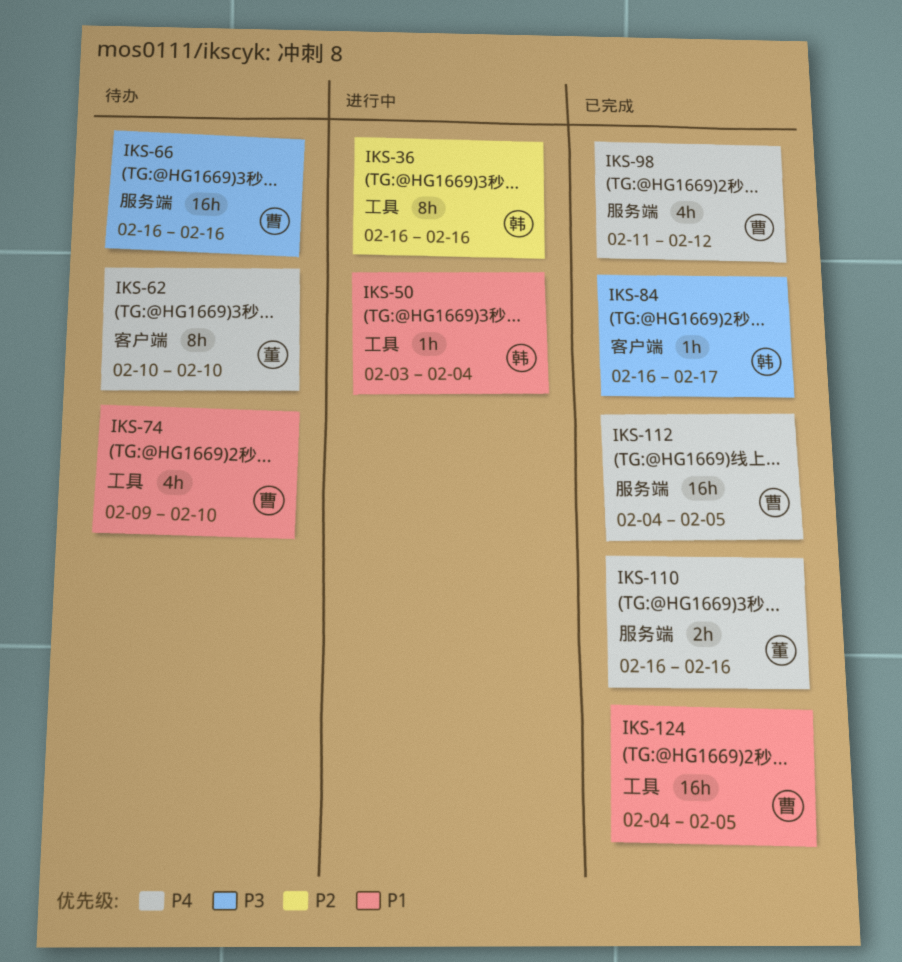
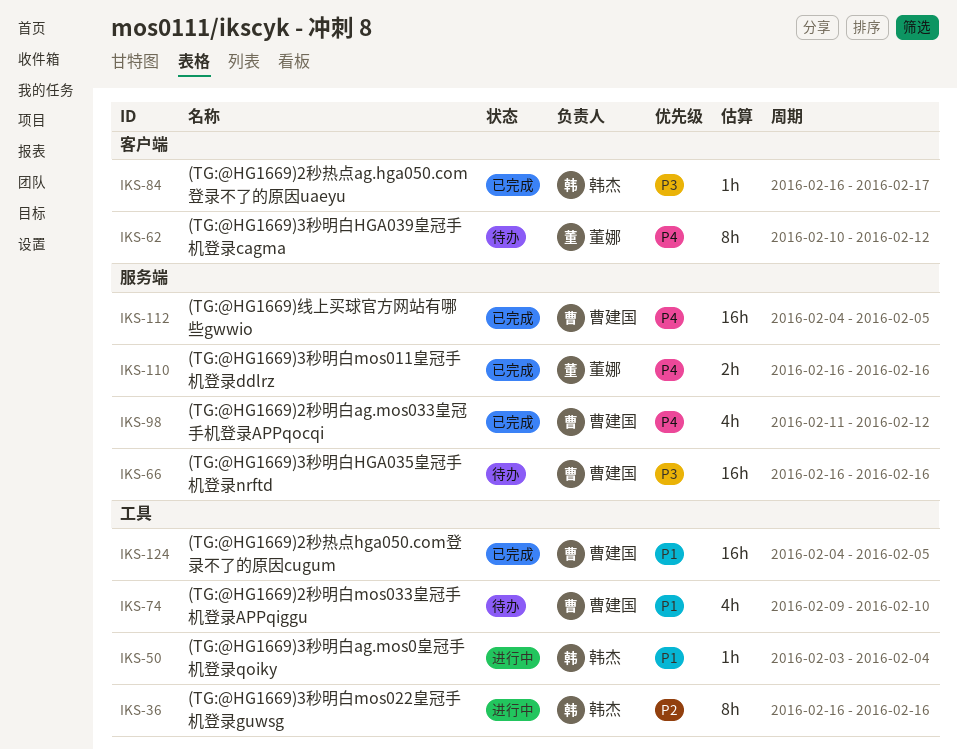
IKS-62, due: Feb 10 -> Feb 12

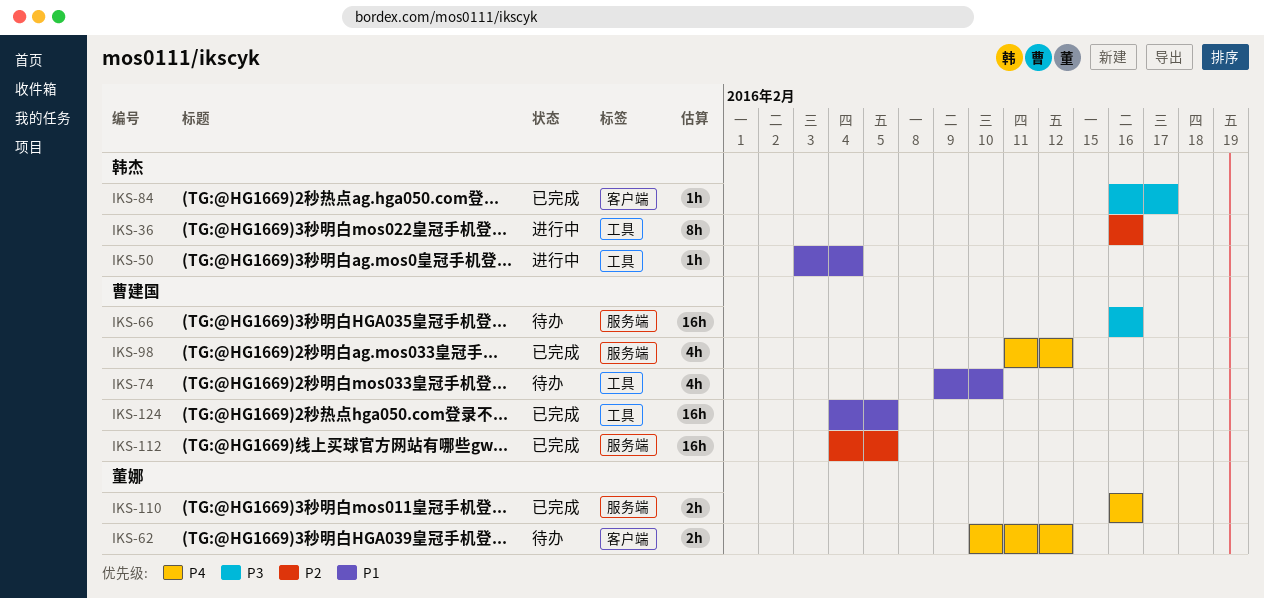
IKS-62, estimate: 8h -> 2h
IKS-112, priority: P4 -> P2

